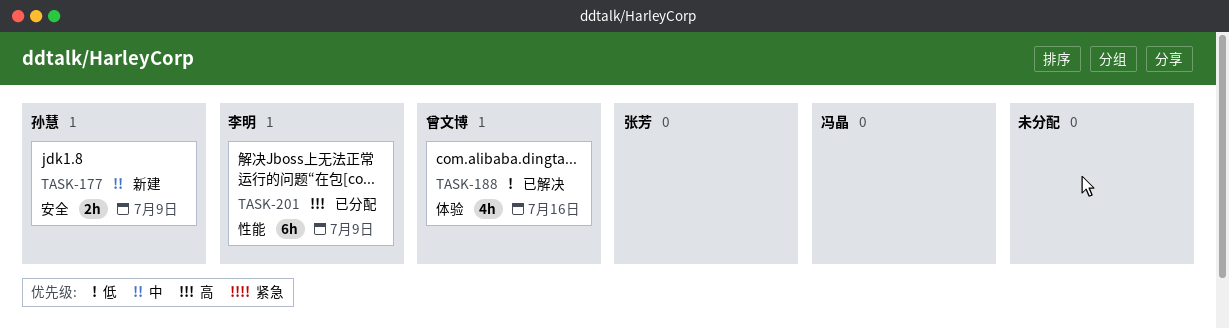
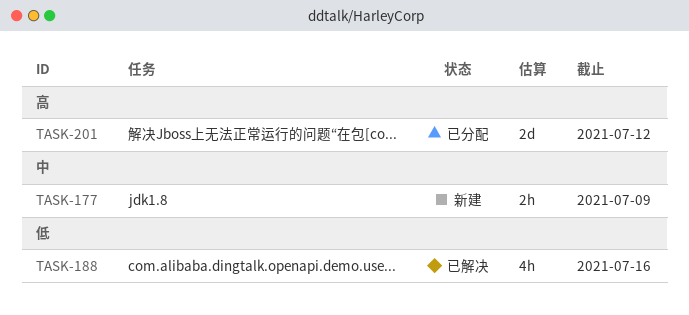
TASK-201, estimate: 6h -> 2d
TASK-201, due: Jul 9 -> Jul 12

